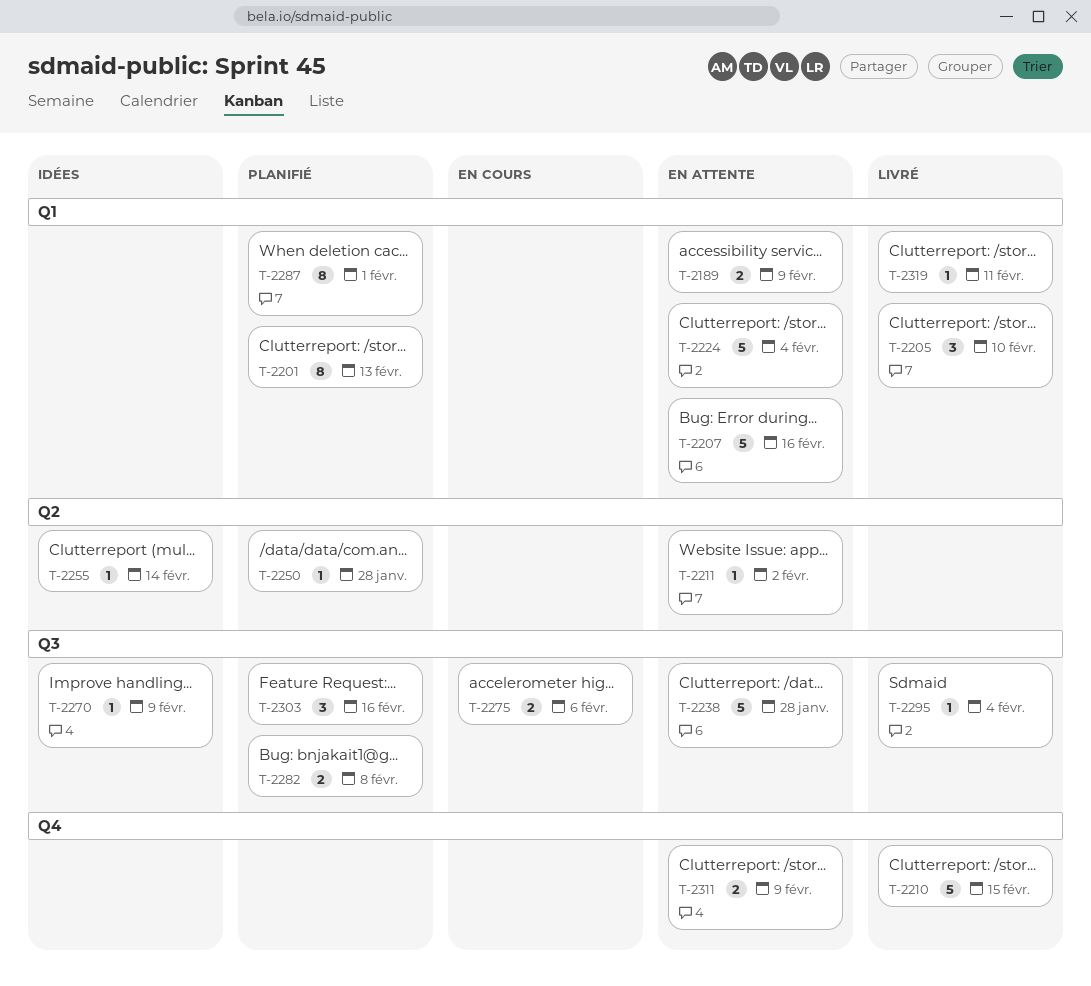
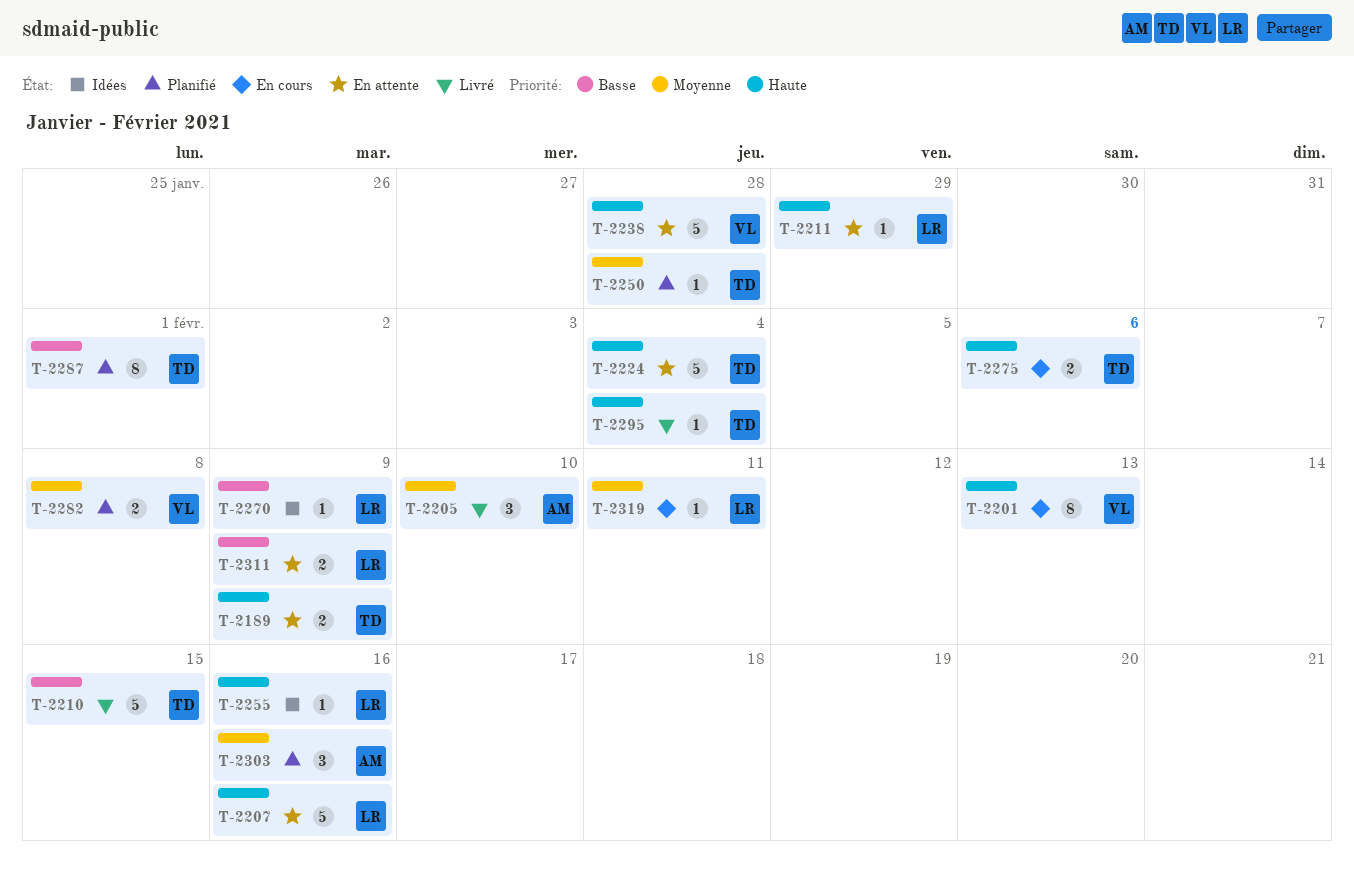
T-2201, status: Planifié -> En cours
T-2211, due: Feb 2 -> Jan 29
T-2255, due: Feb 14 -> Feb 16
T-2319, status: Livré -> En cours

